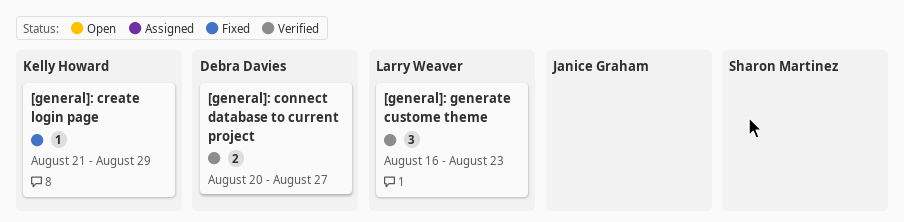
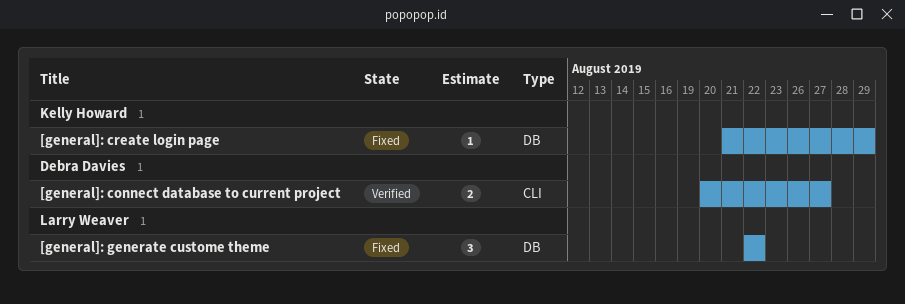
[general]: generate custome theme, status: Verified -> Fixed
[general]: generate custome theme, start: Aug 16 -> Aug 22
[general]: generate custome theme, due: Aug 23 -> Aug 22

